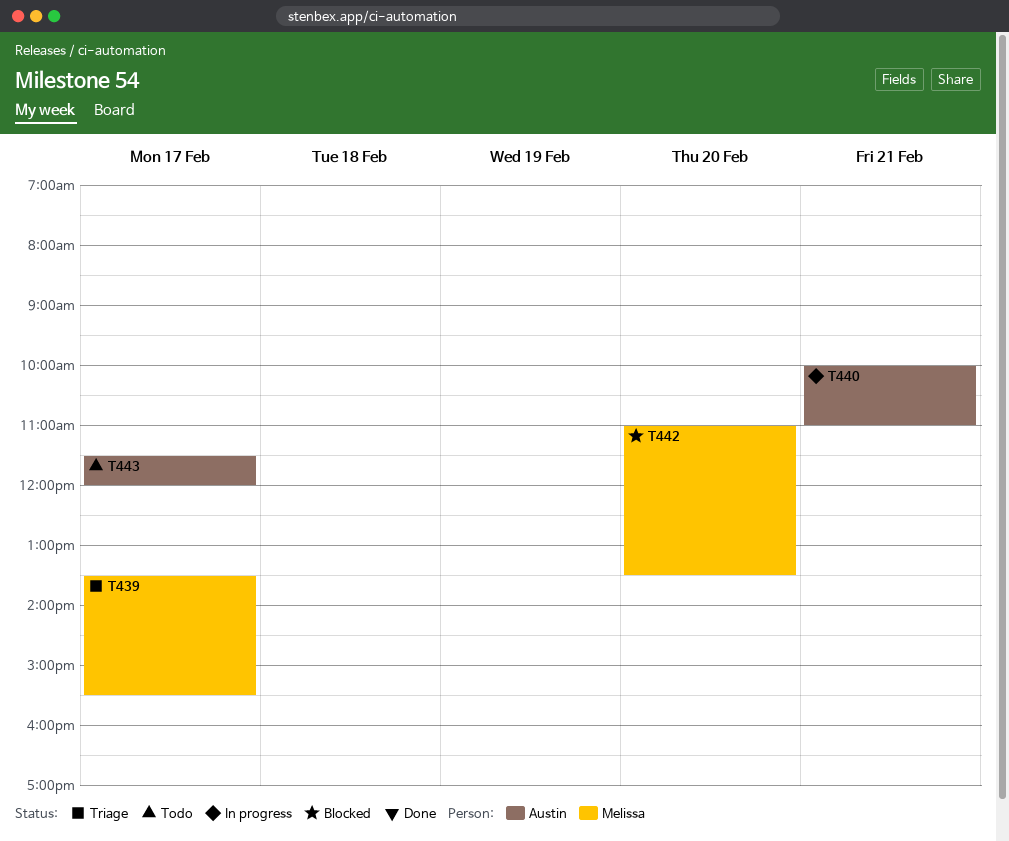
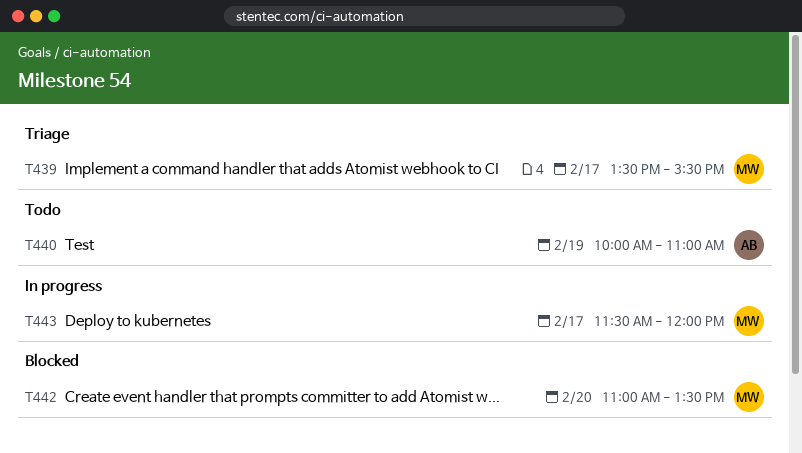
T440, status: In progress -> Todo
T440, day: Feb 21 -> Feb 19
T443, status: Todo -> In progress
T443, owner: Austin -> Melissa

